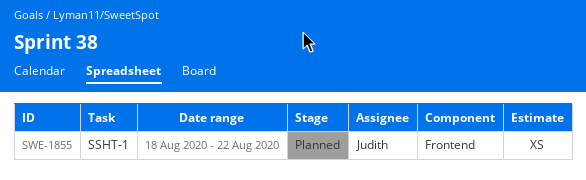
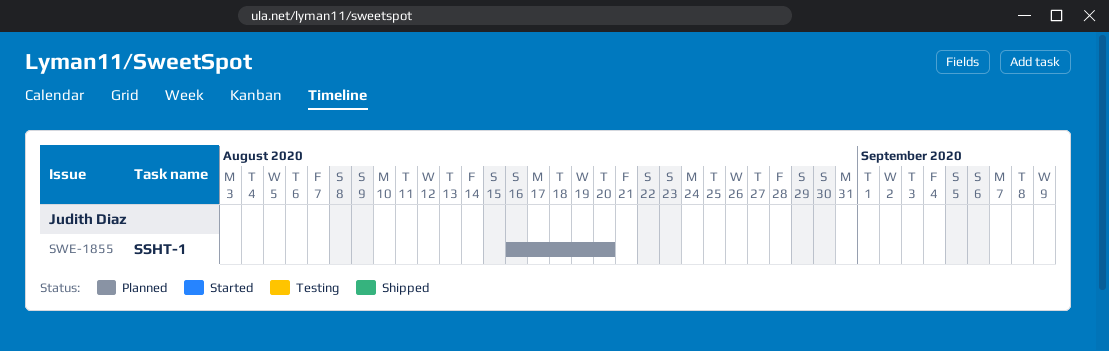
SWE-1855, start: Aug 18 -> Aug 16
SWE-1855, due: Aug 22 -> Aug 20

